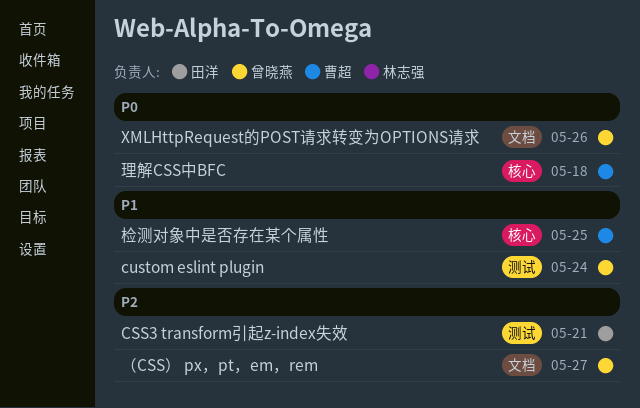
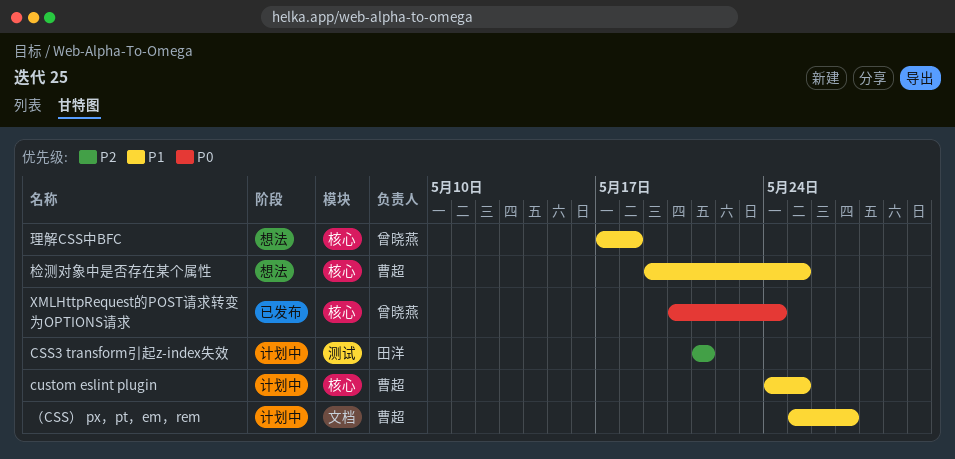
custom eslint plugin, owner: 曾晓燕 -> 曹超
custom eslint plugin, label: 测试 -> 核心
custom eslint plugin, due: May 24 -> May 25
XMLHttpRequest的POST请求转变为OPTIONS请求, label: 文档 -> 核心
XMLHttpRequest的POST请求转变为OPTIONS请求, due: May 26 -> May 24
理解CSS中BFC, owner: 曹超 -> 曾晓燕
理解CSS中BFC, priority: P0 -> P1
（CSS） px，pt，em，rem, owner: 曾晓燕 -> 曹超
（CSS） px，pt，em，rem, priority: P2 -> P1

